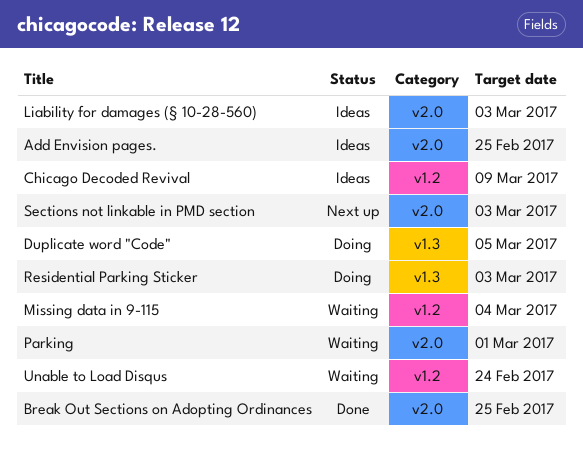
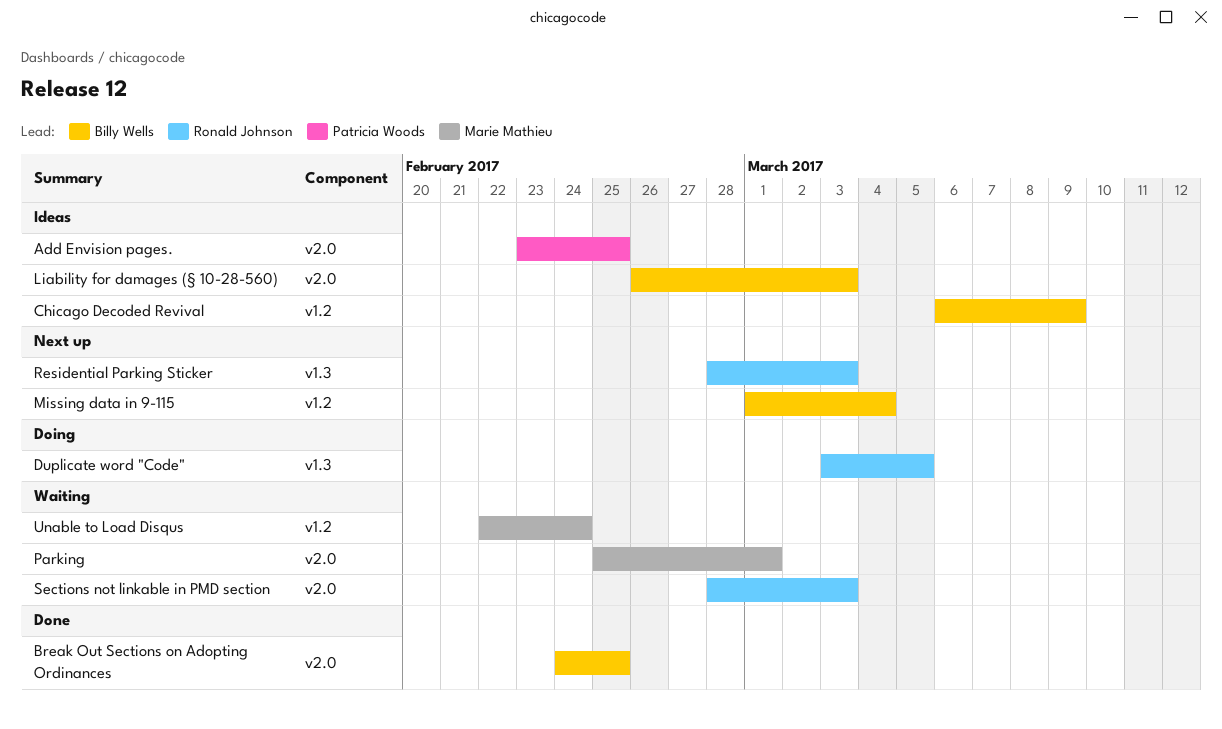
Missing data in 9-115, status: Waiting -> Next up
Residential Parking Sticker, status: Doing -> Next up
Sections not linkable in PMD section, status: Next up -> Waiting

